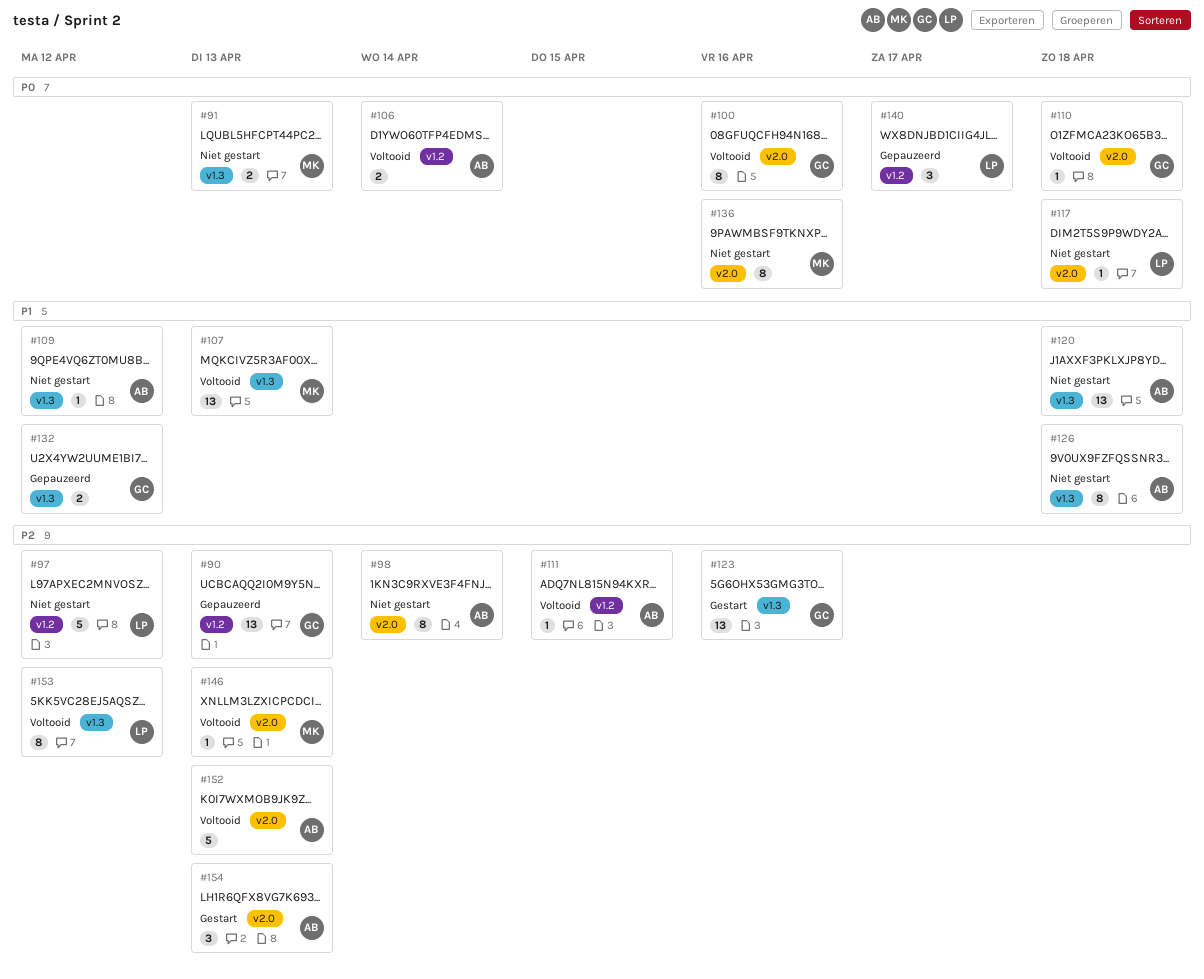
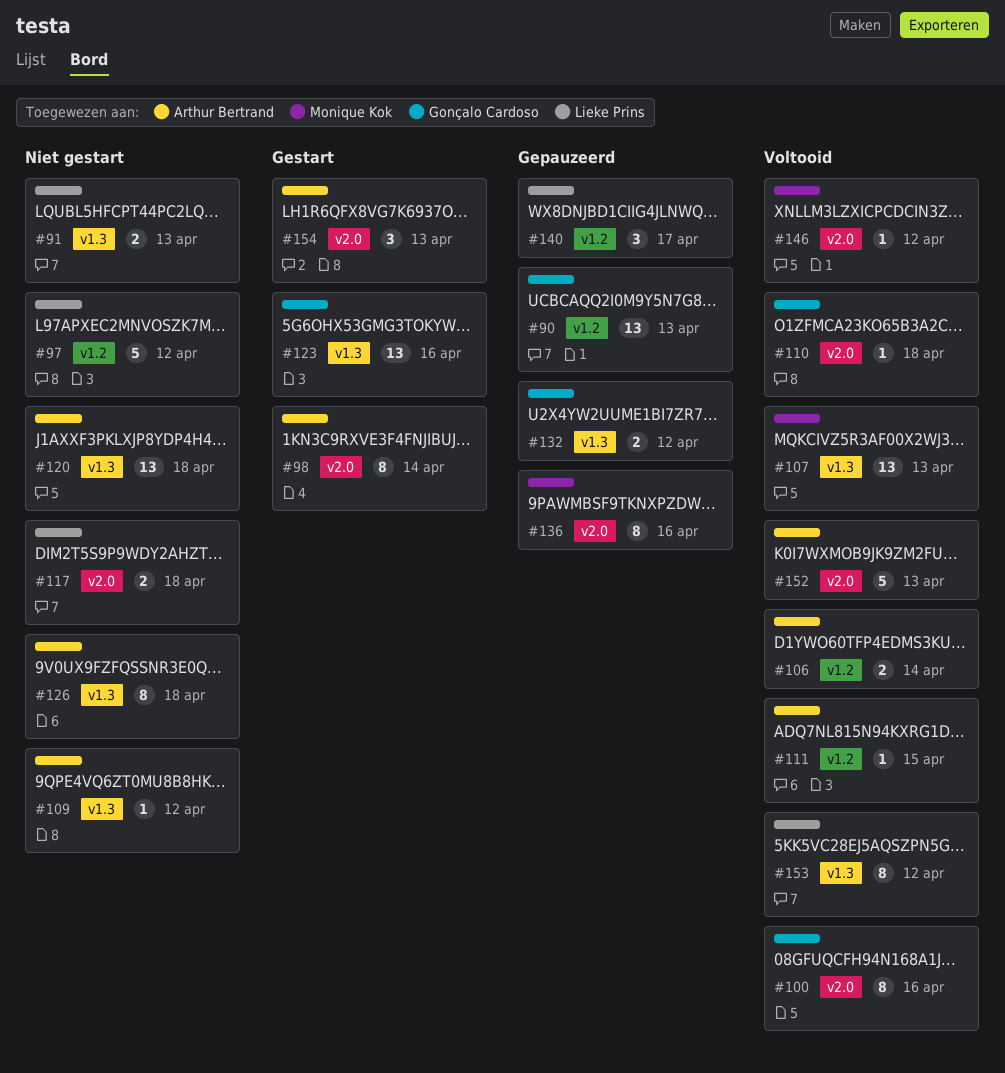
#91, owner: Monique Kok -> Lieke Prins
#98, status: Niet gestart -> Gestart
#117, estimate: 1 -> 2
#136, status: Niet gestart -> Gepauzeerd
#146, due: Apr 13 -> Apr 12

